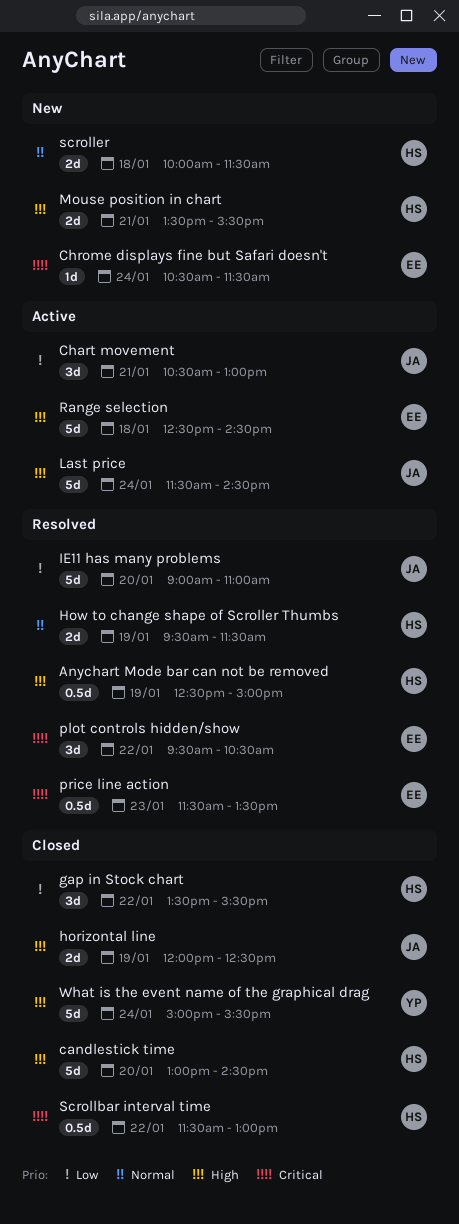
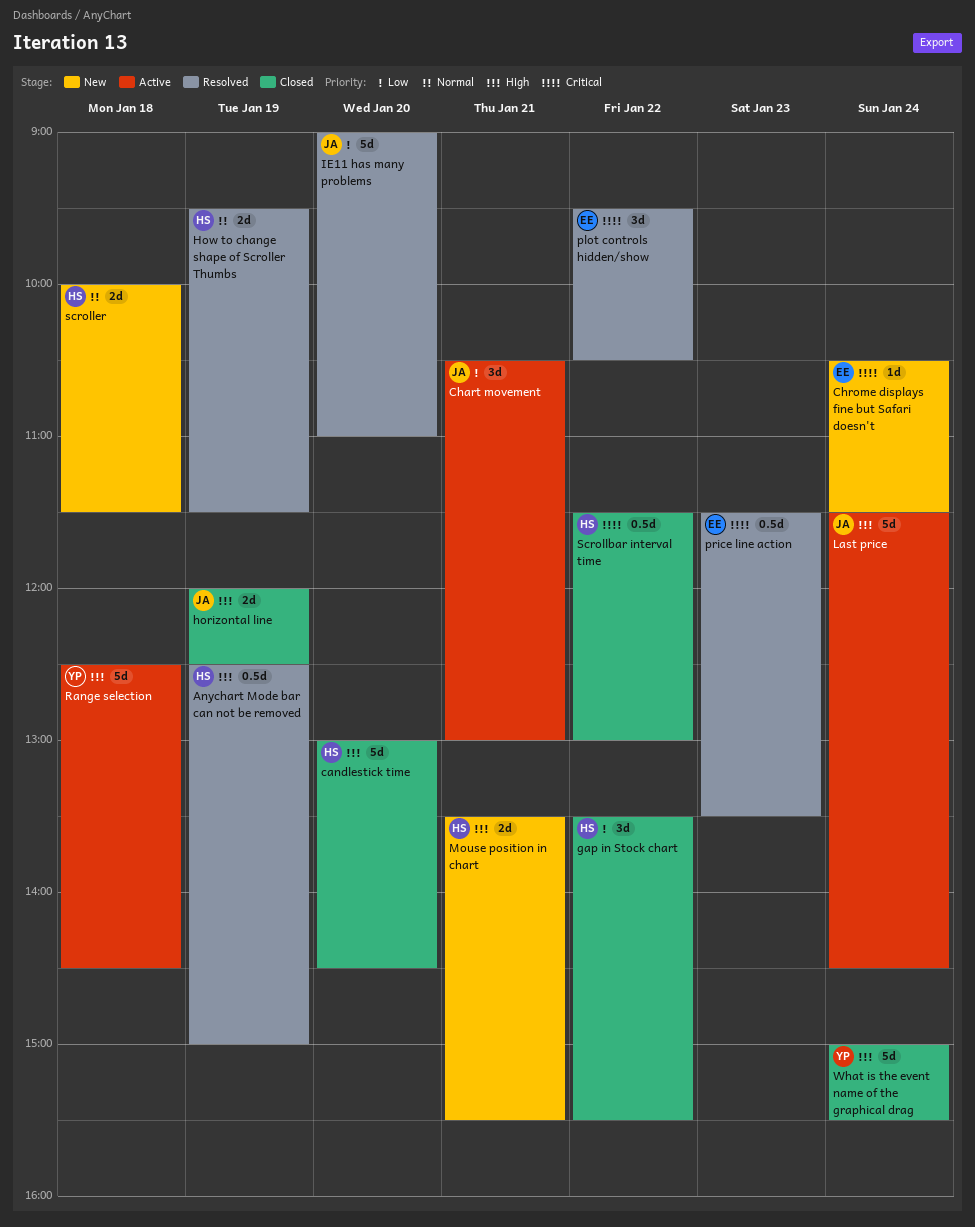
Range selection, owner: EE -> YP

